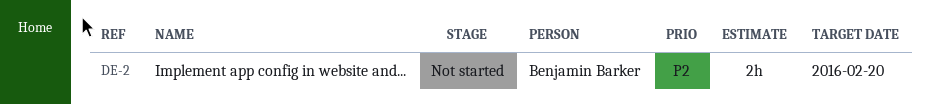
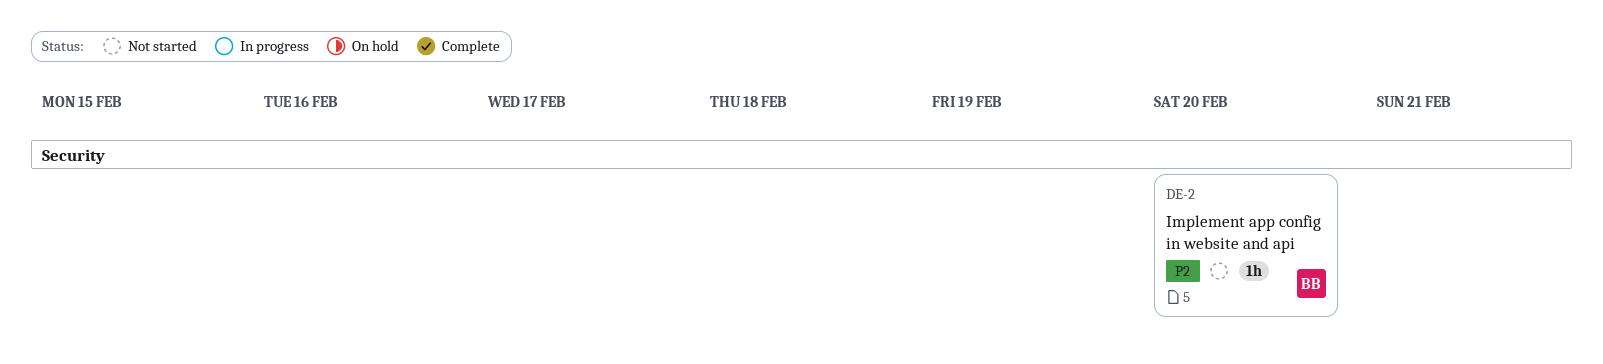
DE-2, estimate: 2h -> 1h

